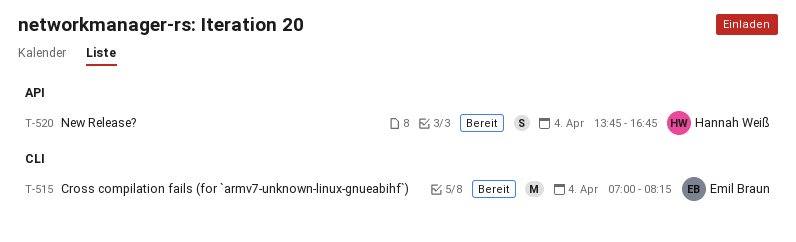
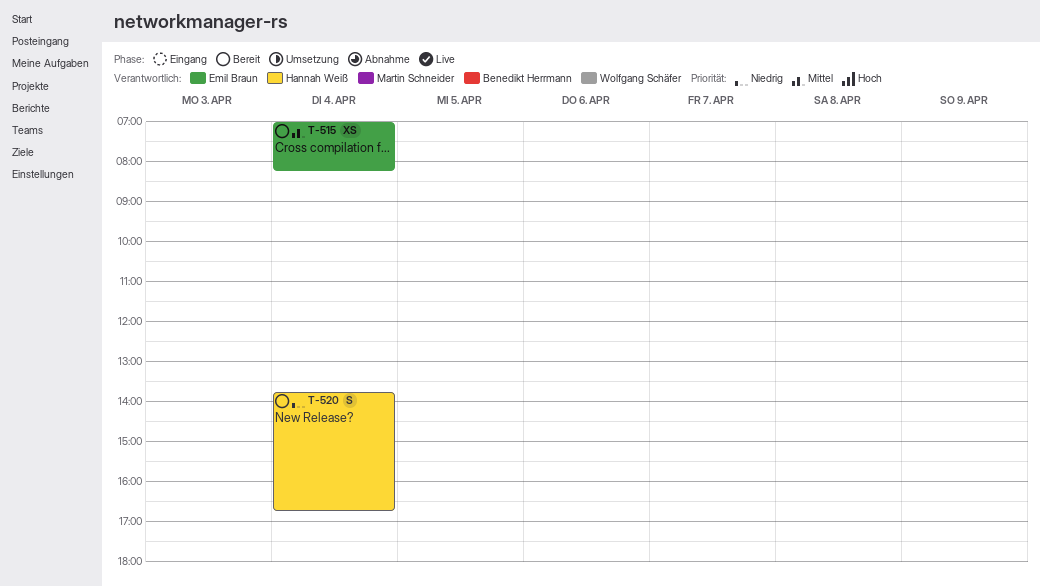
T-515, estimate: M -> XS

